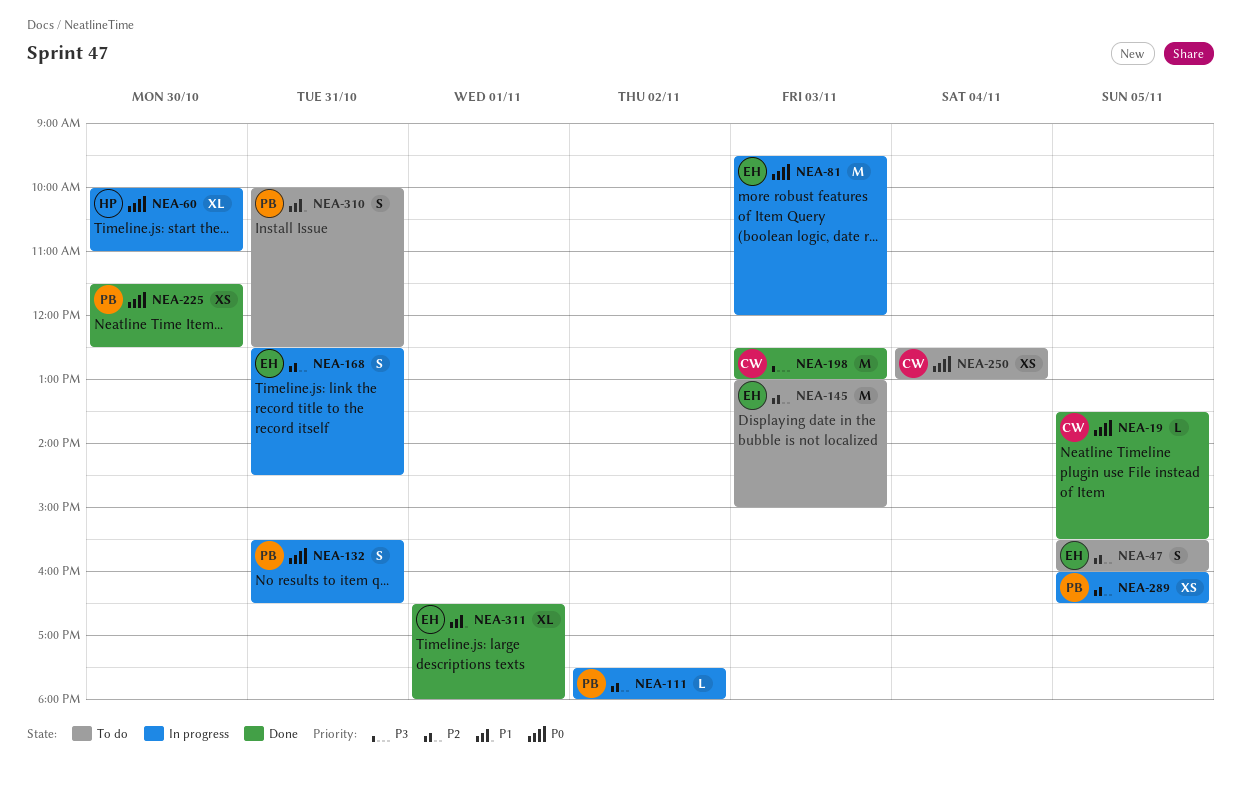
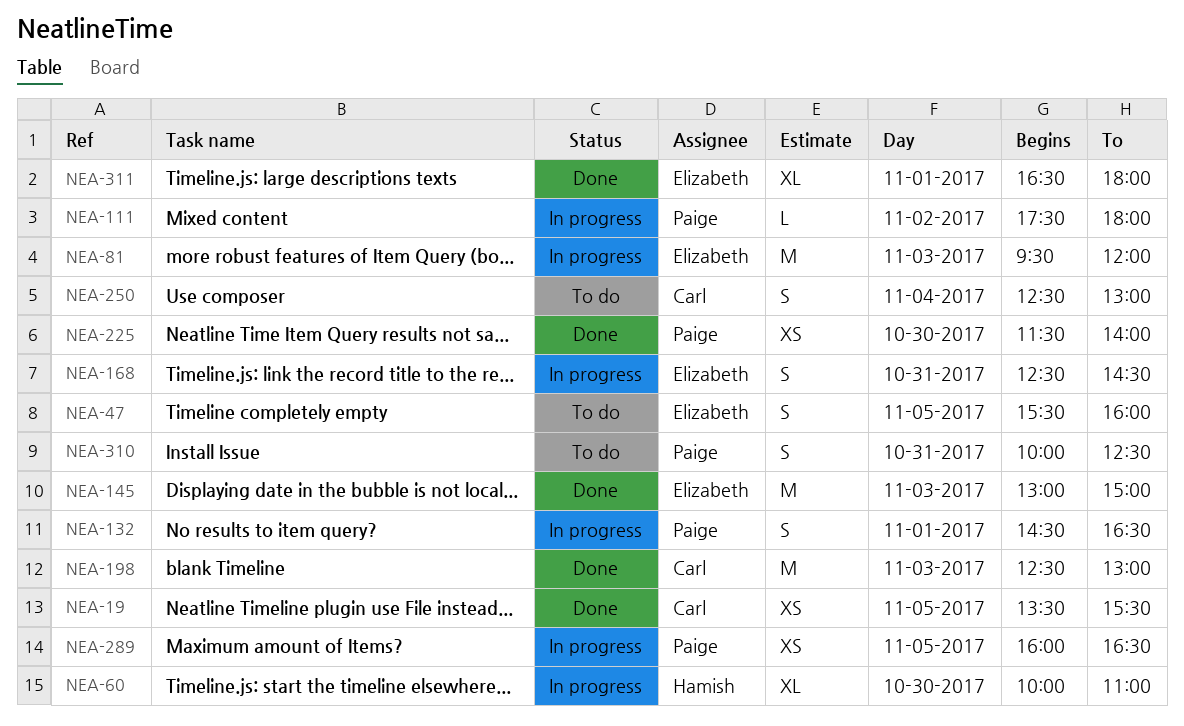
NEA-19, estimate: L -> XS
NEA-132, day: Oct 31 -> Nov 1
NEA-132, begins: 15:30 -> 14:30
NEA-145, status: To do -> Done
NEA-225, ends: 12:30 -> 14:00
NEA-250, estimate: XS -> S

